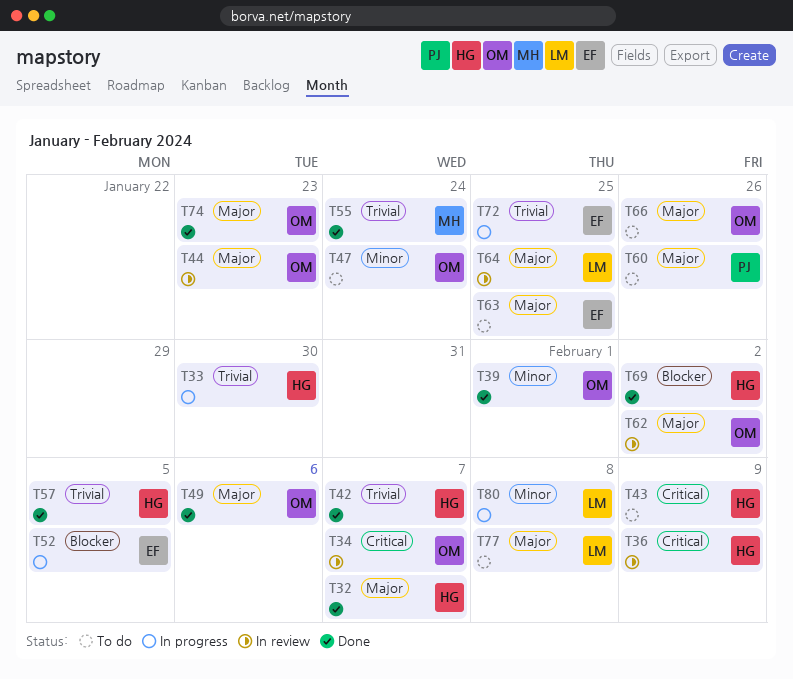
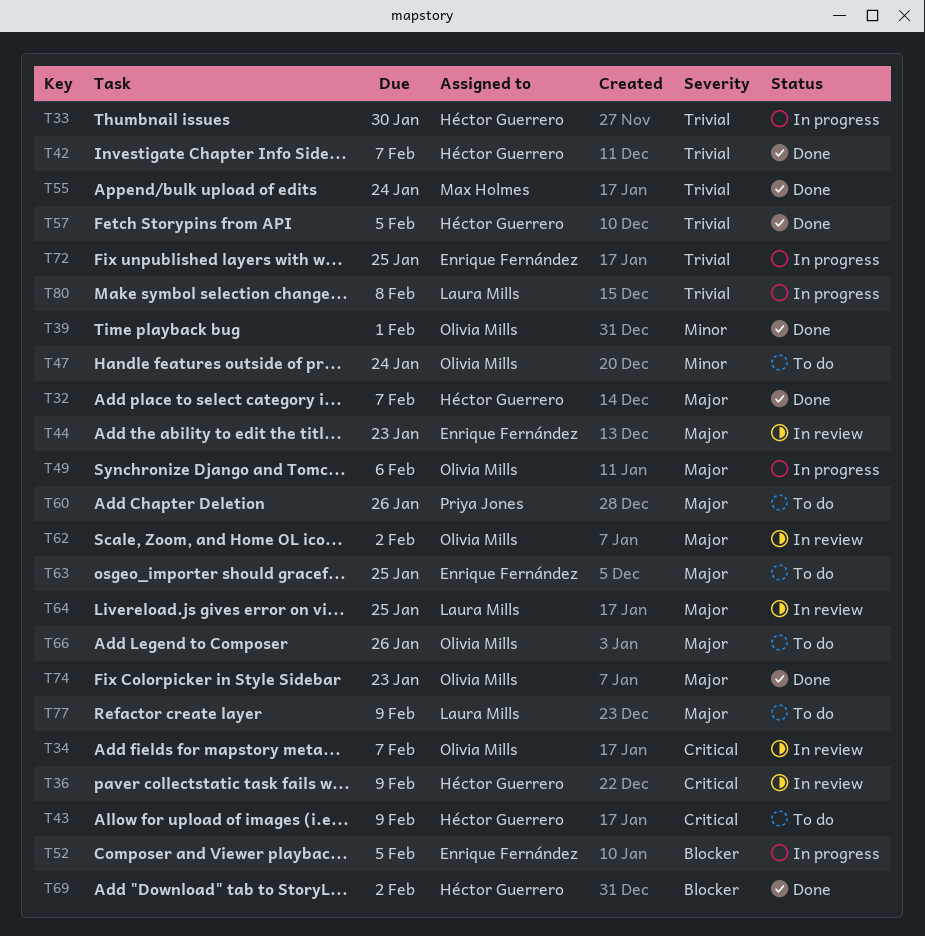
T44, owner: Olivia Mills -> Enrique Fernández
T49, status: Done -> In progress
T77, due: Feb 8 -> Feb 9
T80, priority: Minor -> Trivial

